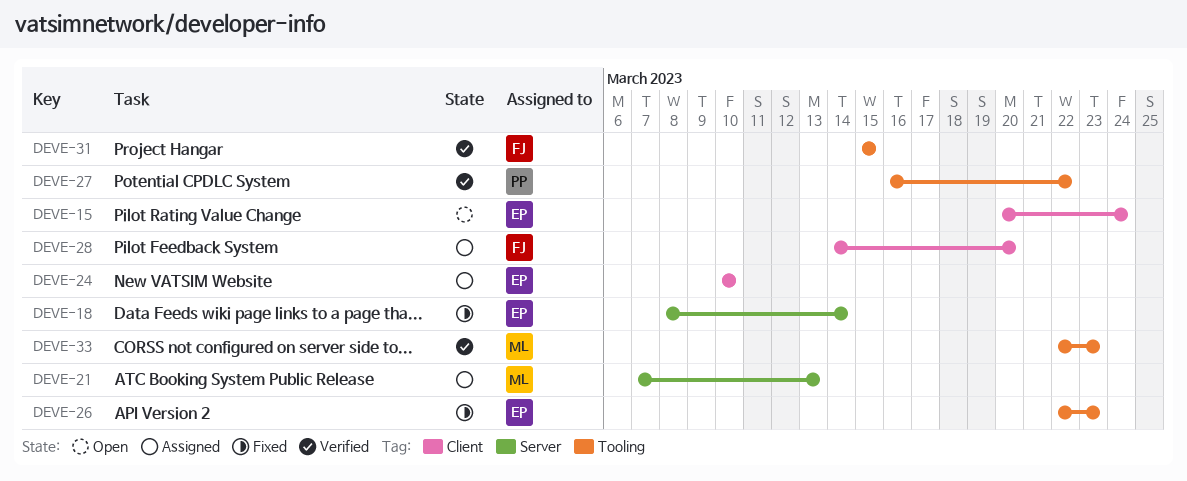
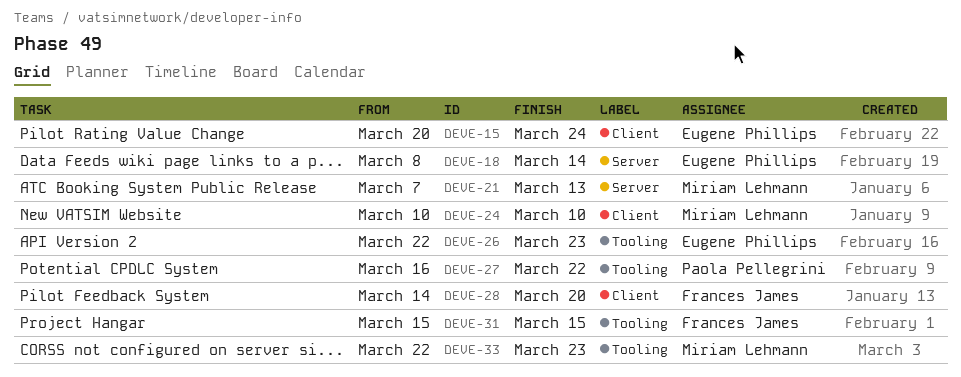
DEVE-24, owner: Eugene Phillips -> Miriam Lehmann

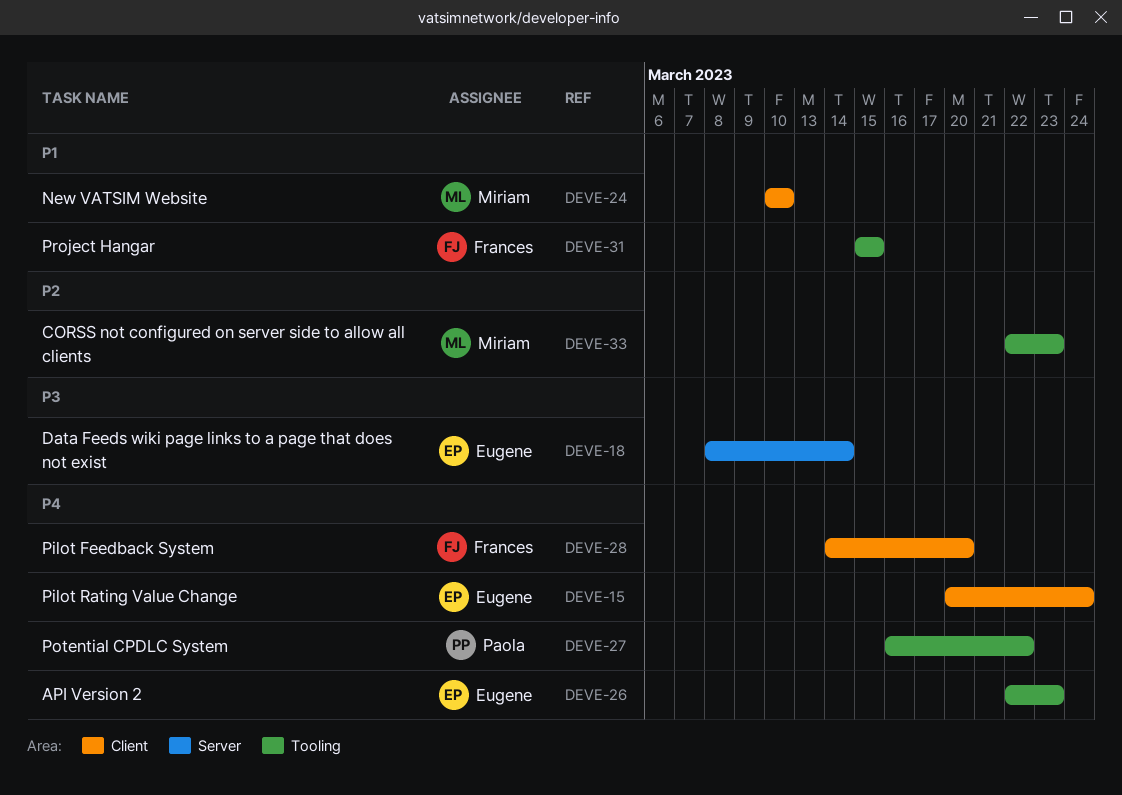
DEVE-21: present -> none

